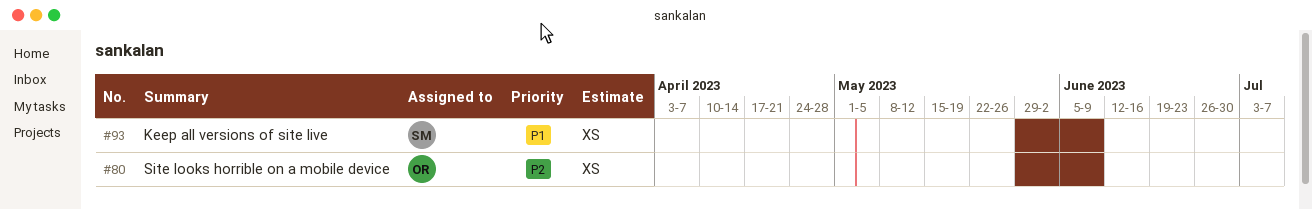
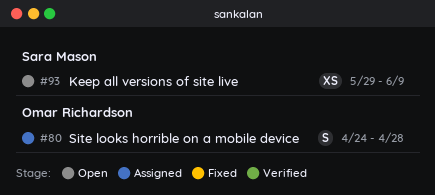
#80, estimate: XS -> S
#80, start: May 29 -> Apr 24
#80, due: Jun 9 -> Apr 28

